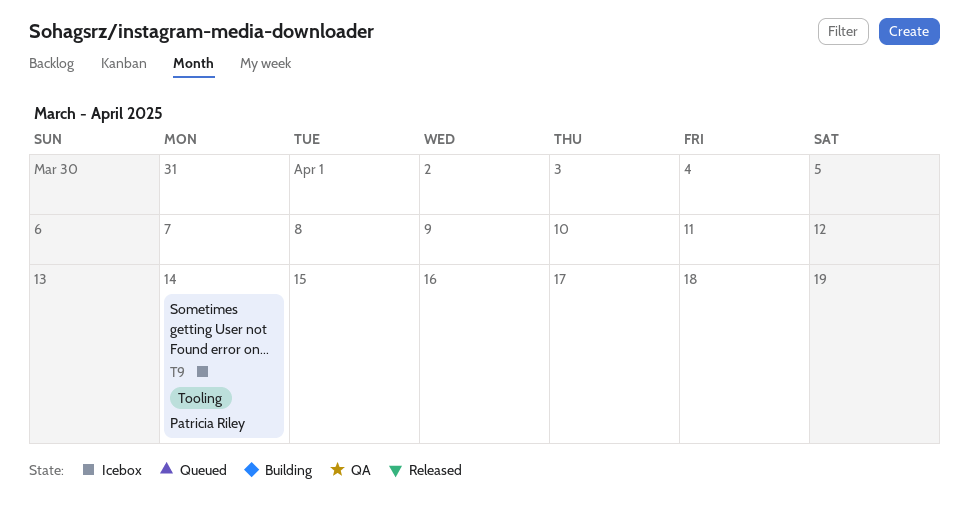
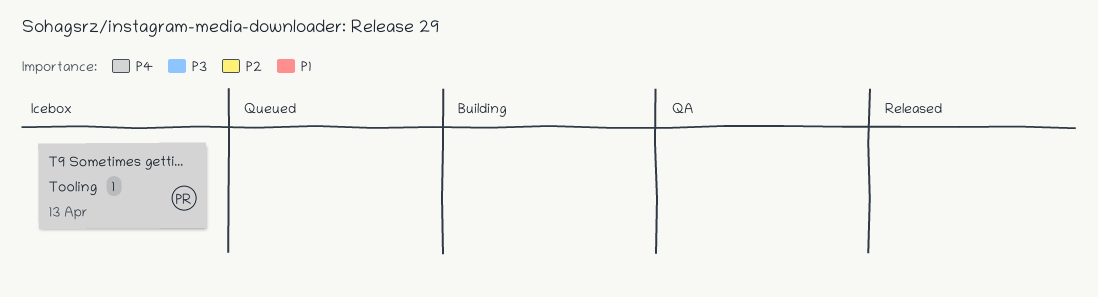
T9, due: Apr 14 -> Apr 13

